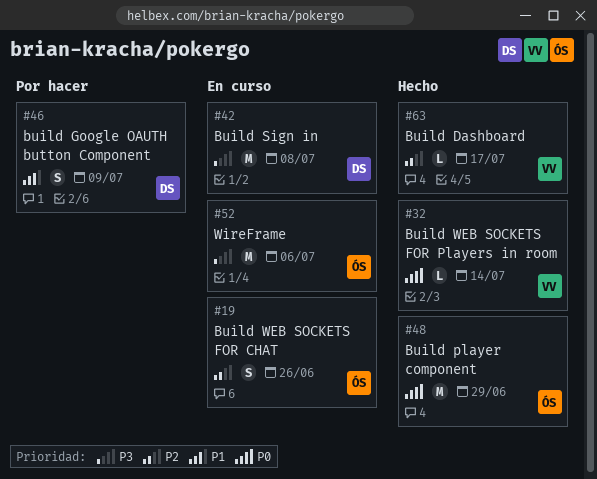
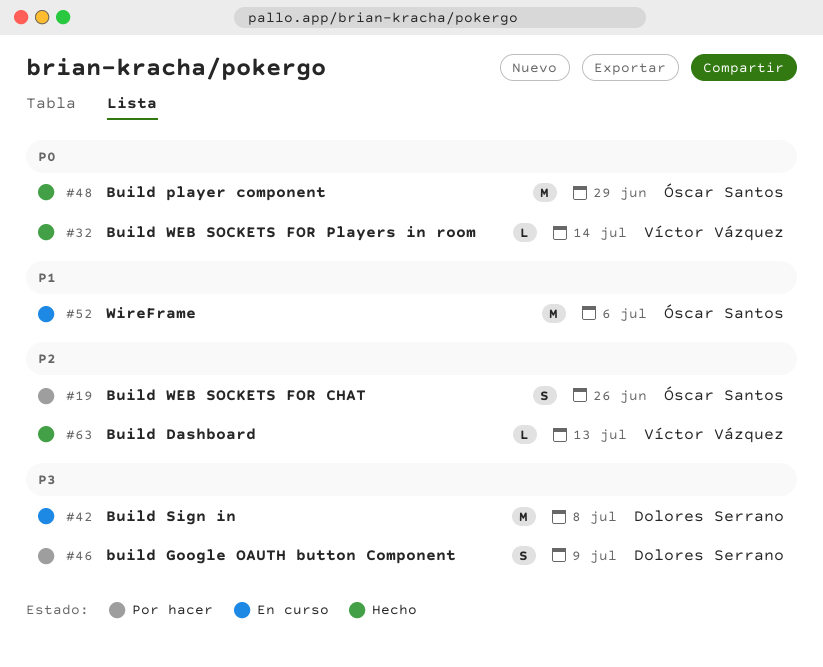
#19, status: En curso -> Por hacer
#46, priority: P1 -> P3
#52, priority: P3 -> P1
#63, due: Jul 17 -> Jul 13

